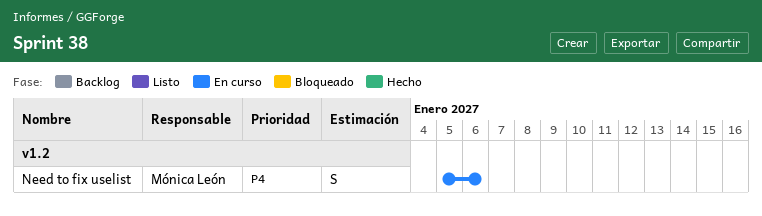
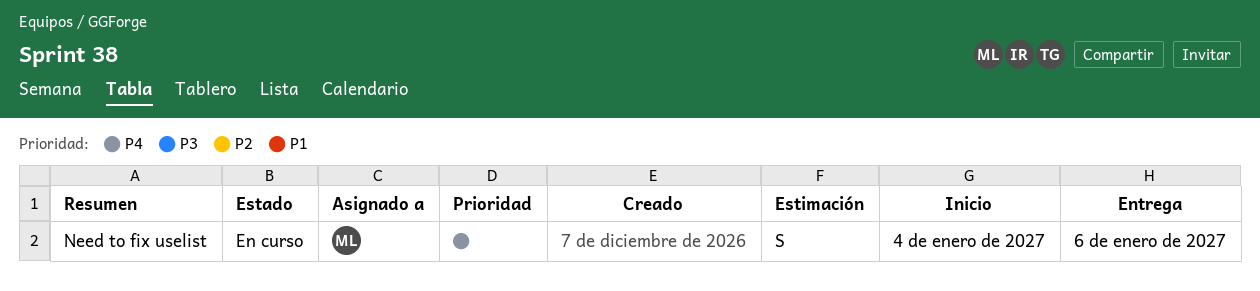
Need to fix uselist, start: Jan 5 -> Jan 4

